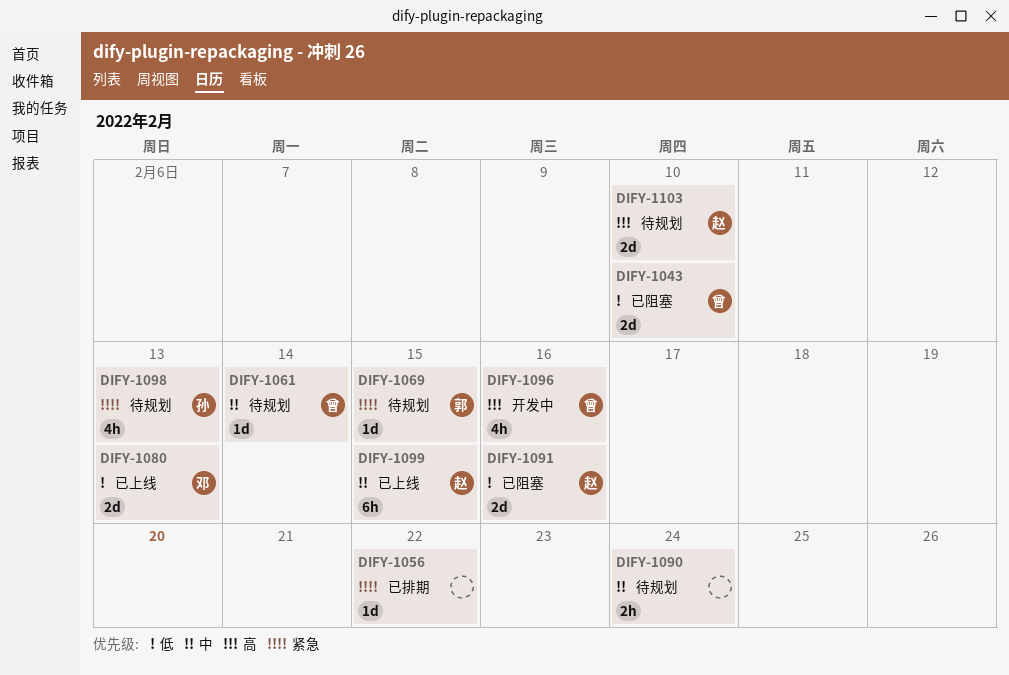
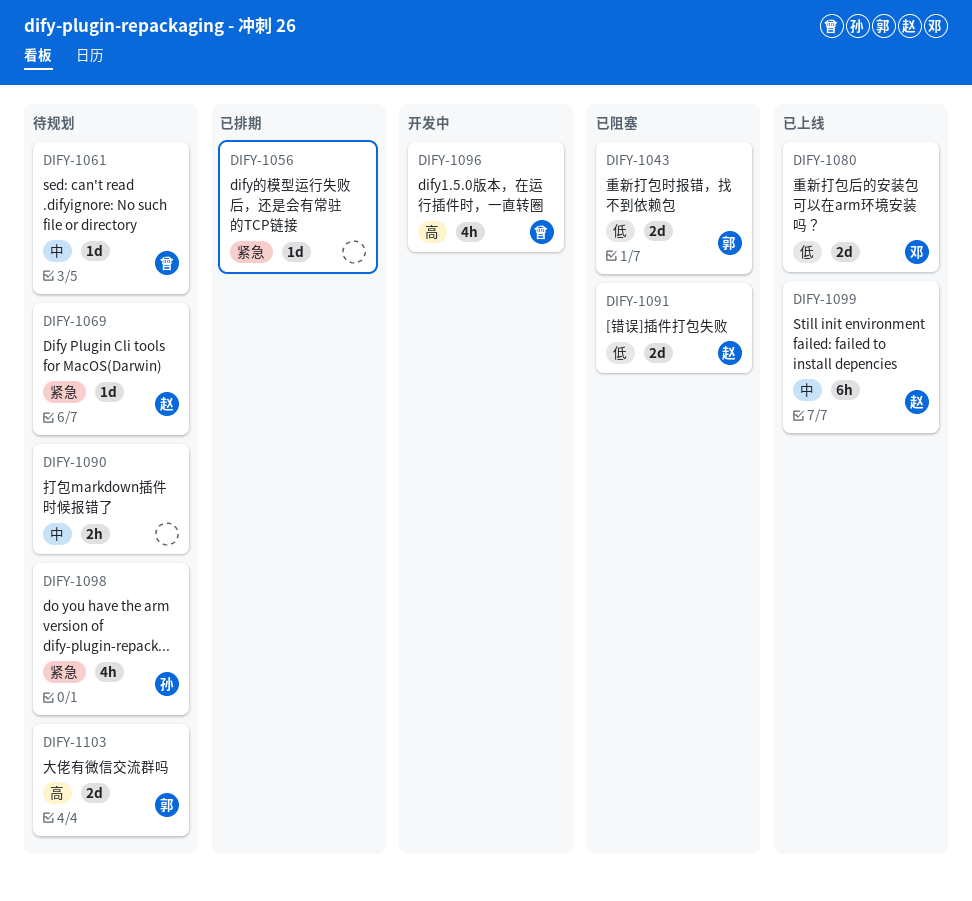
DIFY-1043, owner: 曾 -> 郭
DIFY-1069, owner: 郭 -> 赵
DIFY-1103, owner: 赵 -> 郭

